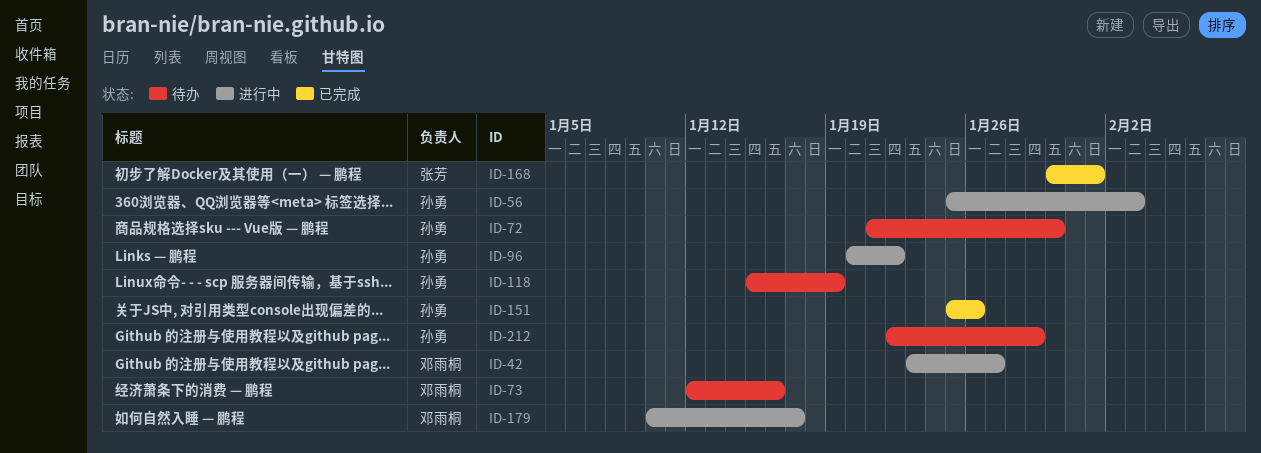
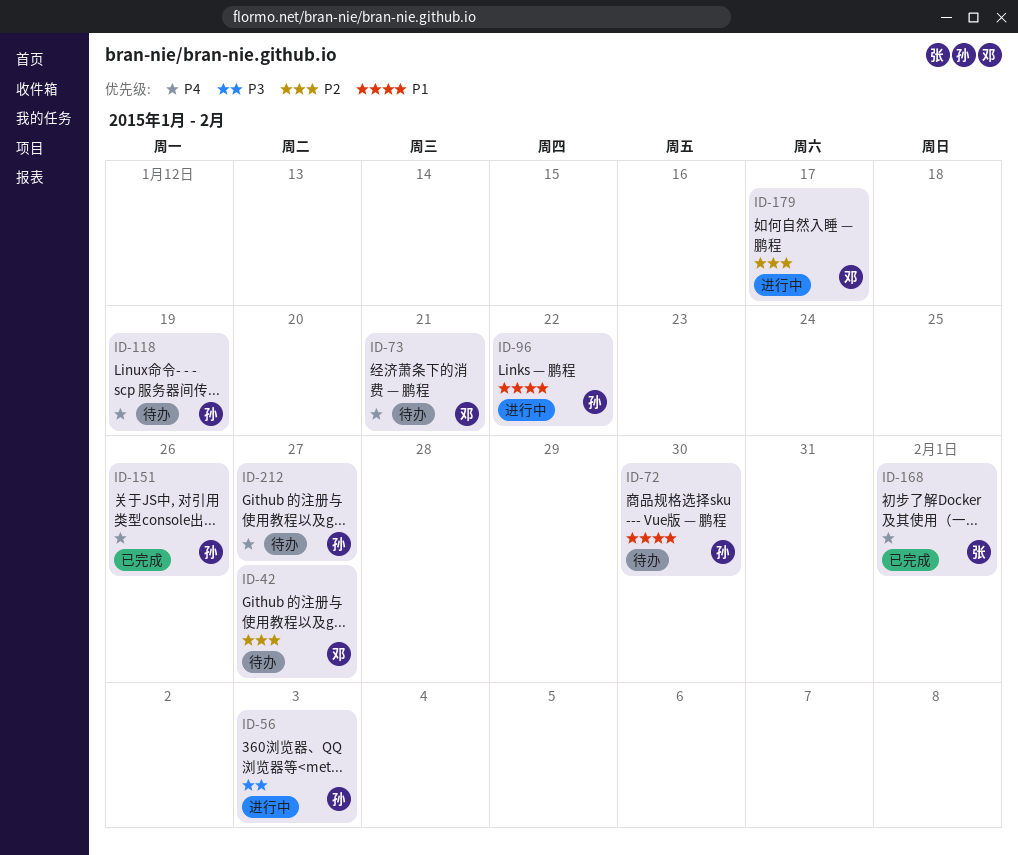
ID-42, status: 进行中 -> 待办
ID-73, due: Jan 16 -> Jan 21
ID-212, due: Jan 29 -> Jan 27

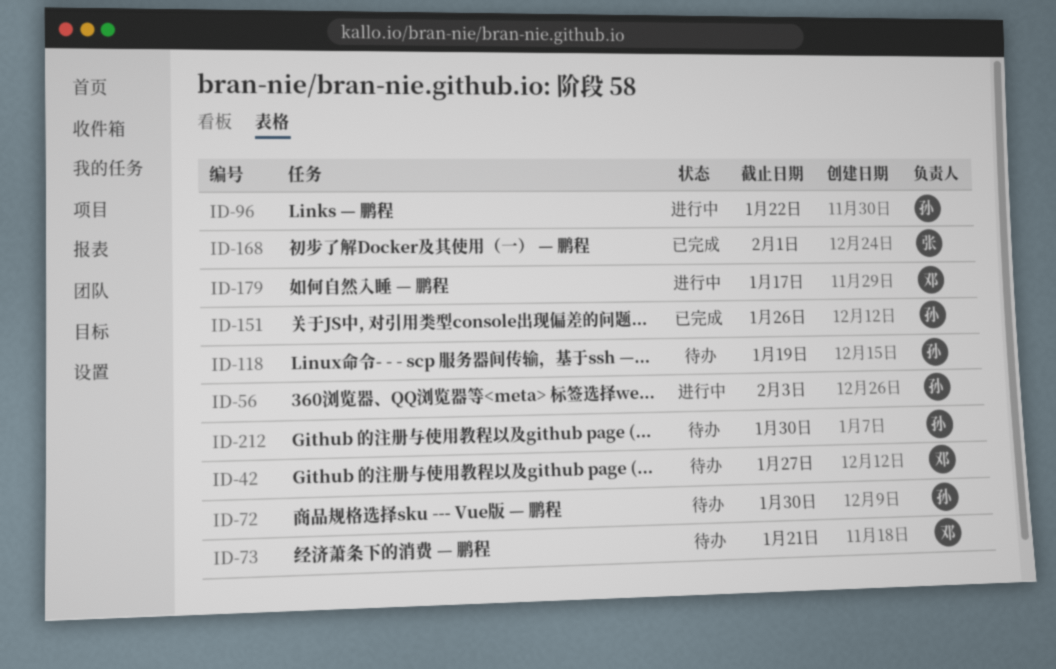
ID-212, due: Jan 27 -> Jan 30

